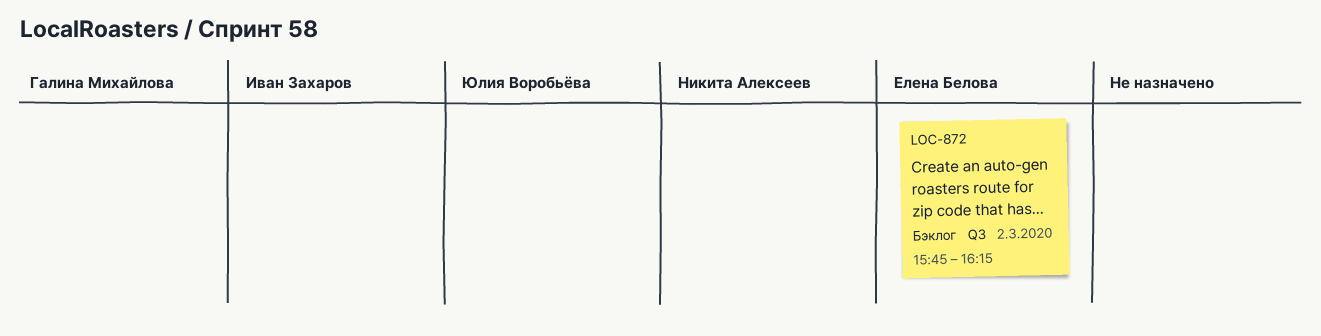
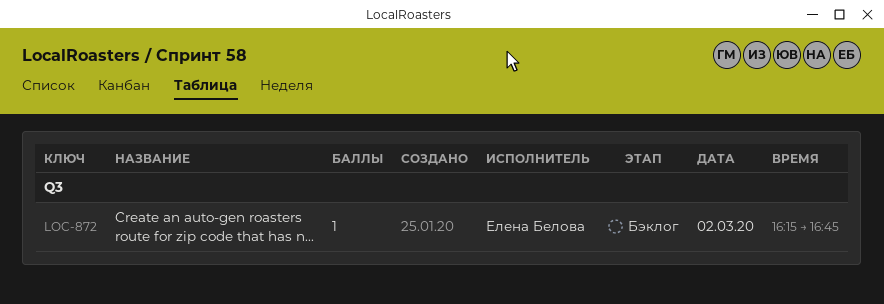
LOC-872, begins: 15:45 -> 16:15
LOC-872, ends: 16:15 -> 16:45

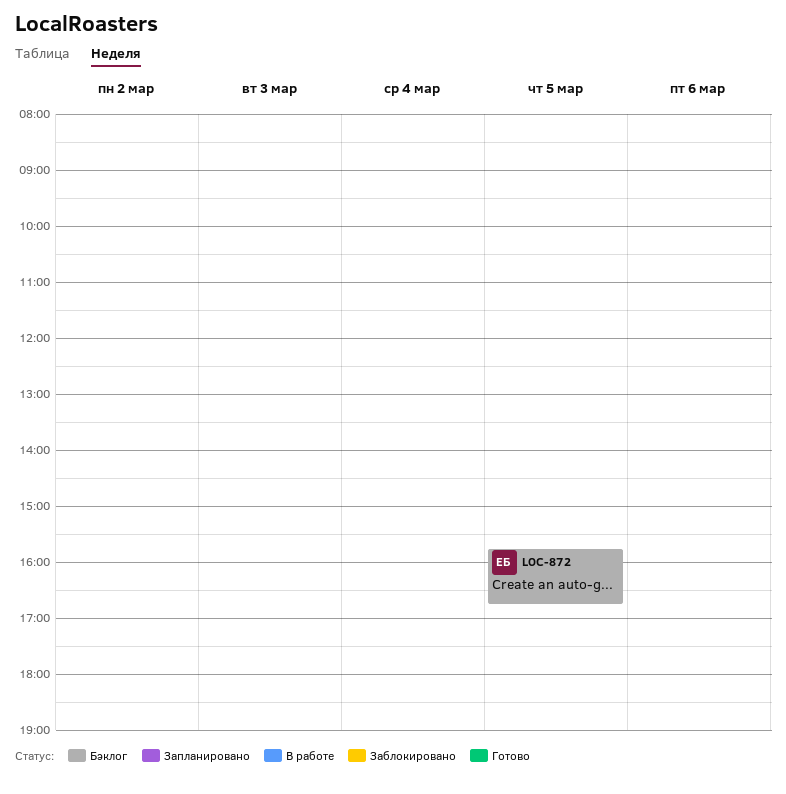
LOC-872, day: Mar 2 -> Mar 5
LOC-872, begins: 16:15 -> 15:45

